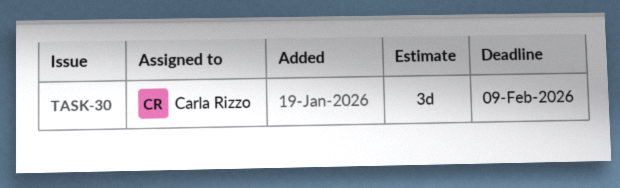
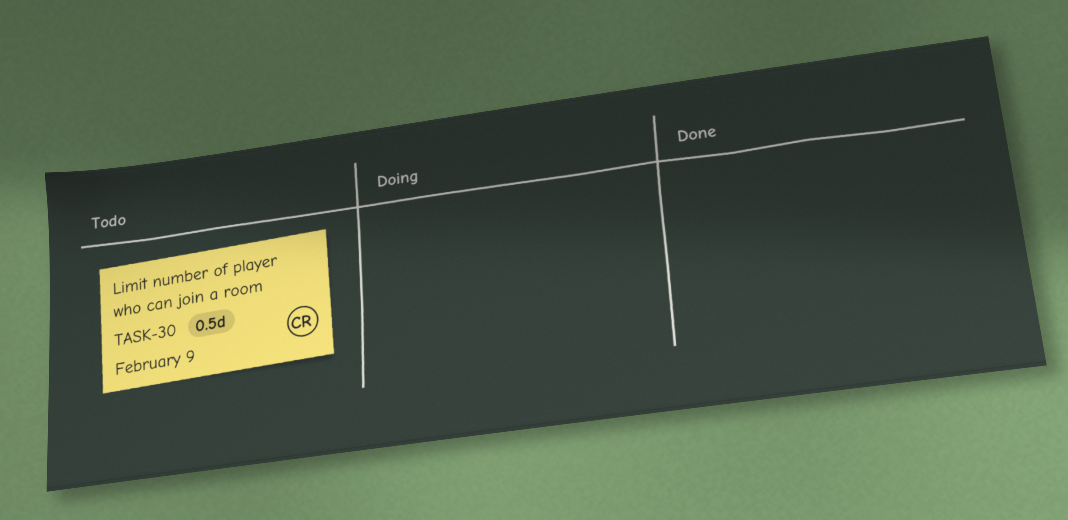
TASK-30, estimate: 3d -> 0.5d

